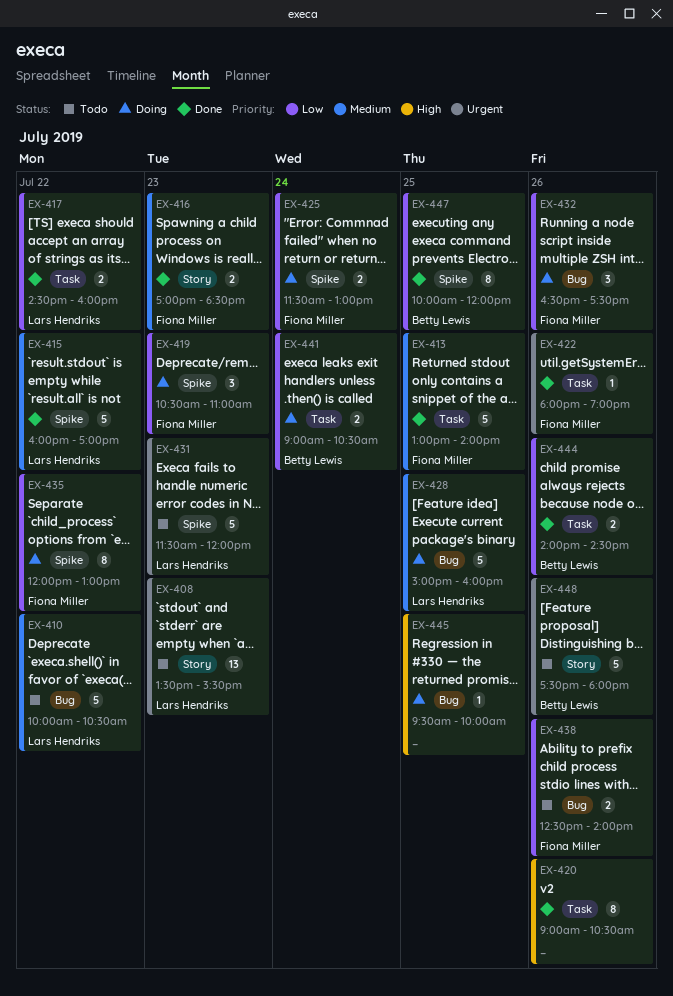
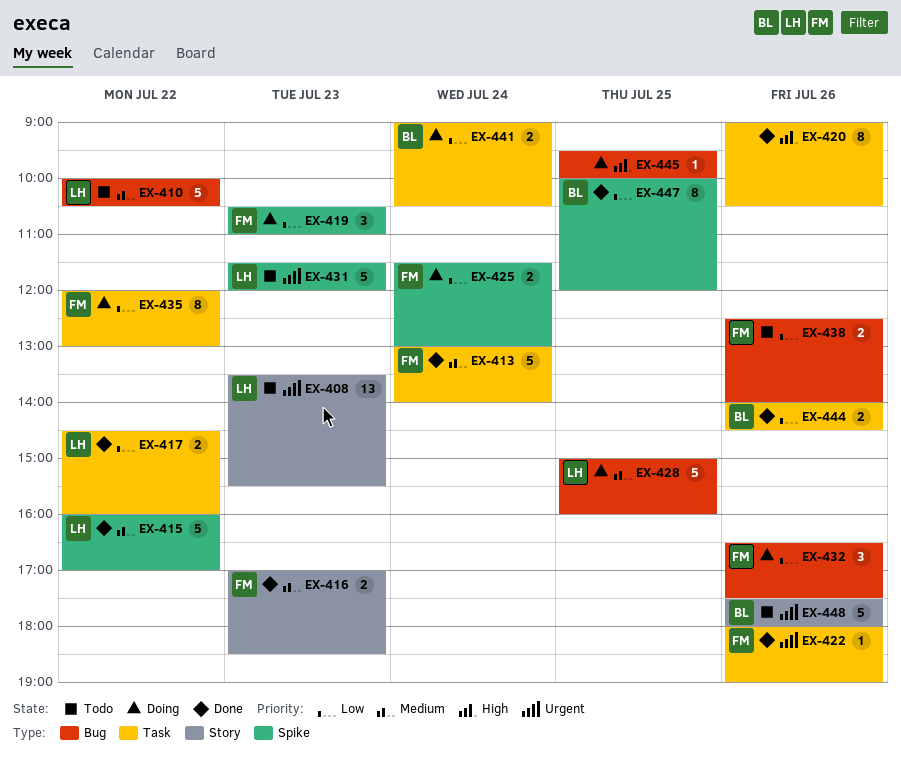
EX-413, day: Jul 25 -> Jul 24
EX-435, label: Spike -> Task

